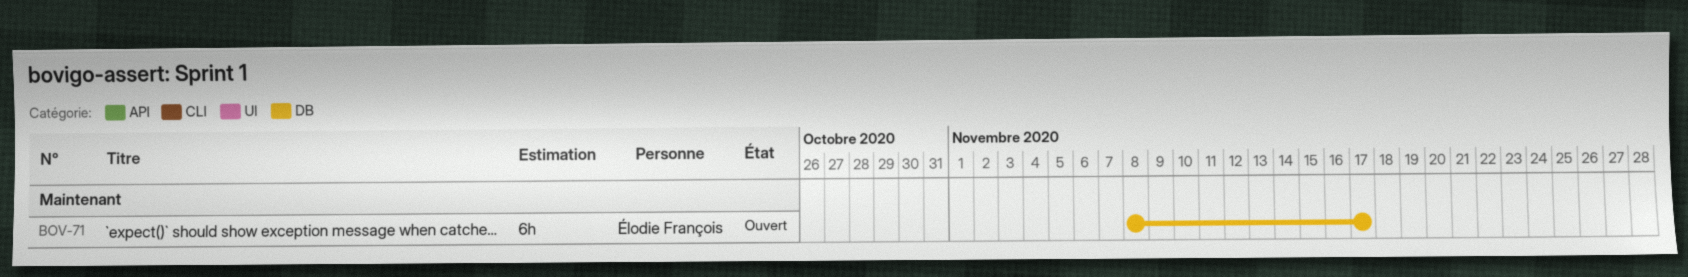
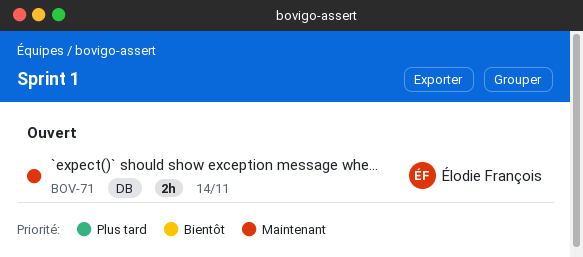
BOV-71, estimate: 6h -> 2h
BOV-71, due: Nov 17 -> Nov 14

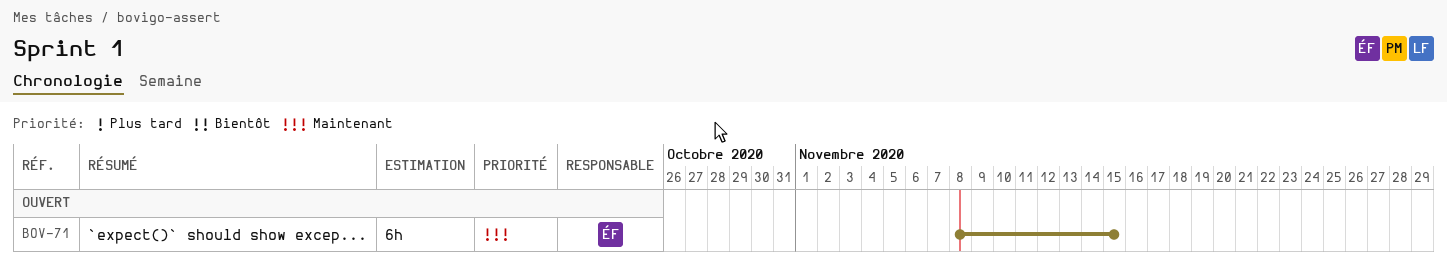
BOV-71, estimate: 2h -> 6h
BOV-71, due: Nov 14 -> Nov 15

